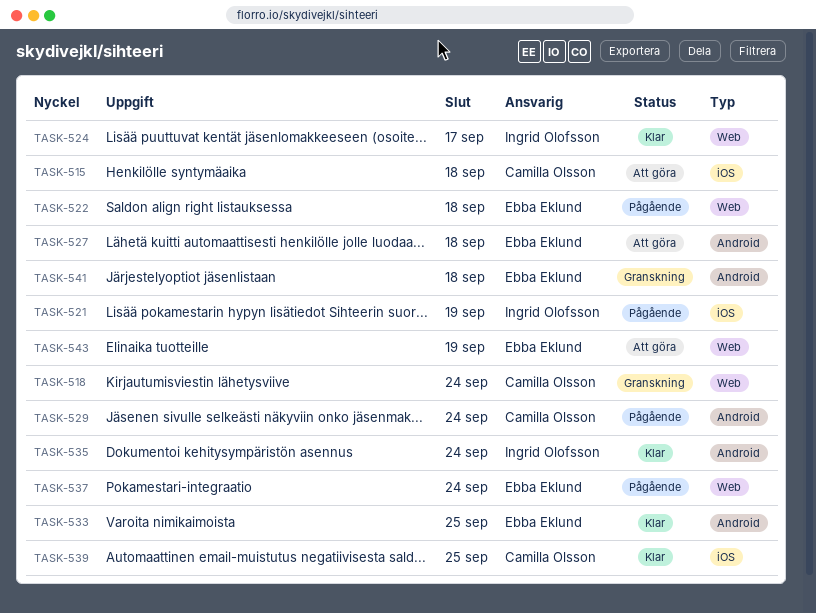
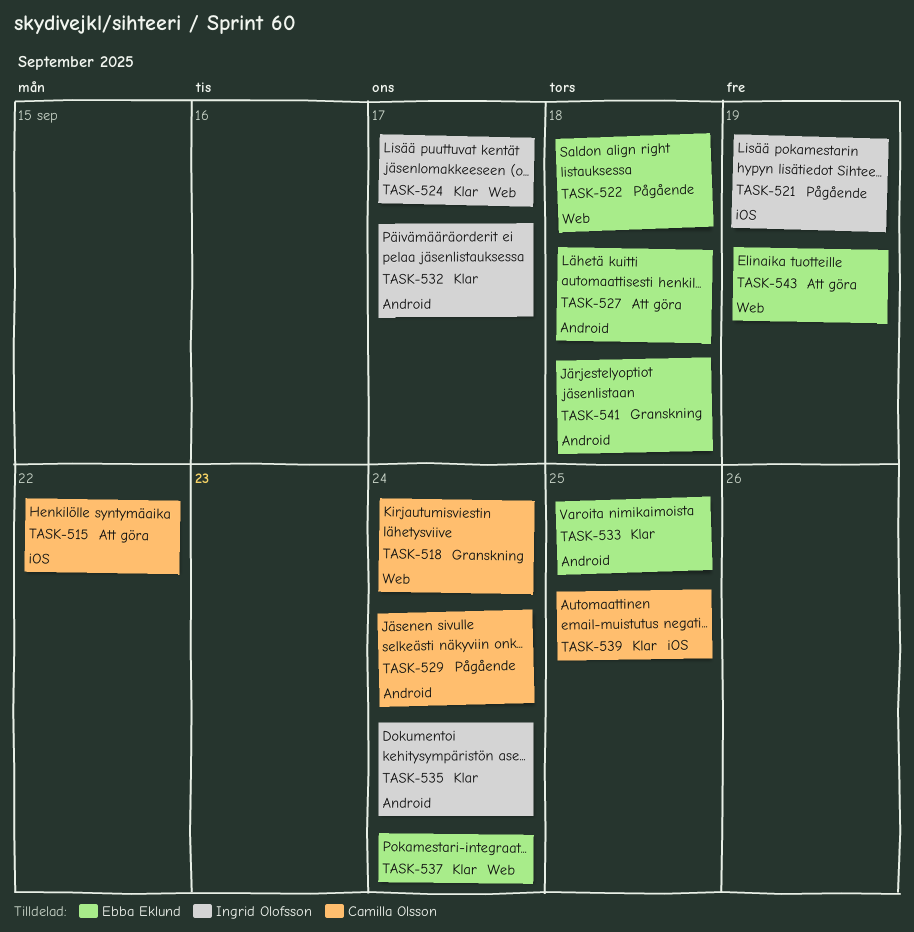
TASK-515, due: Sep 18 -> Sep 22
TASK-532: none -> present
TASK-537, status: Pågående -> Klar

